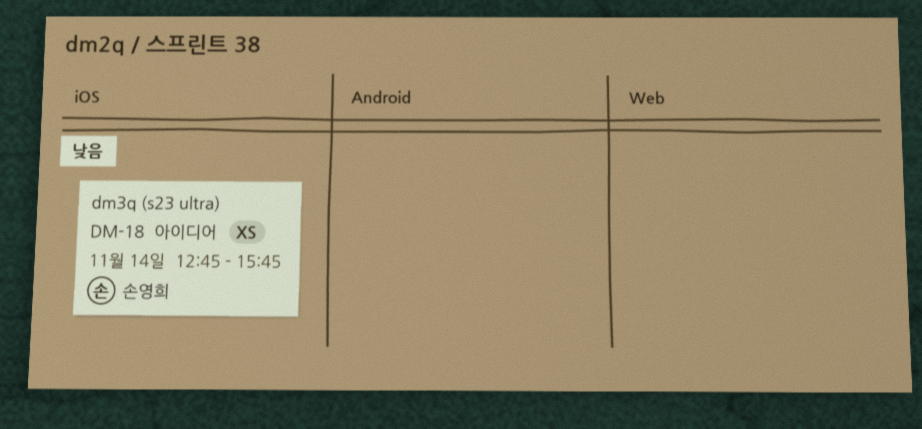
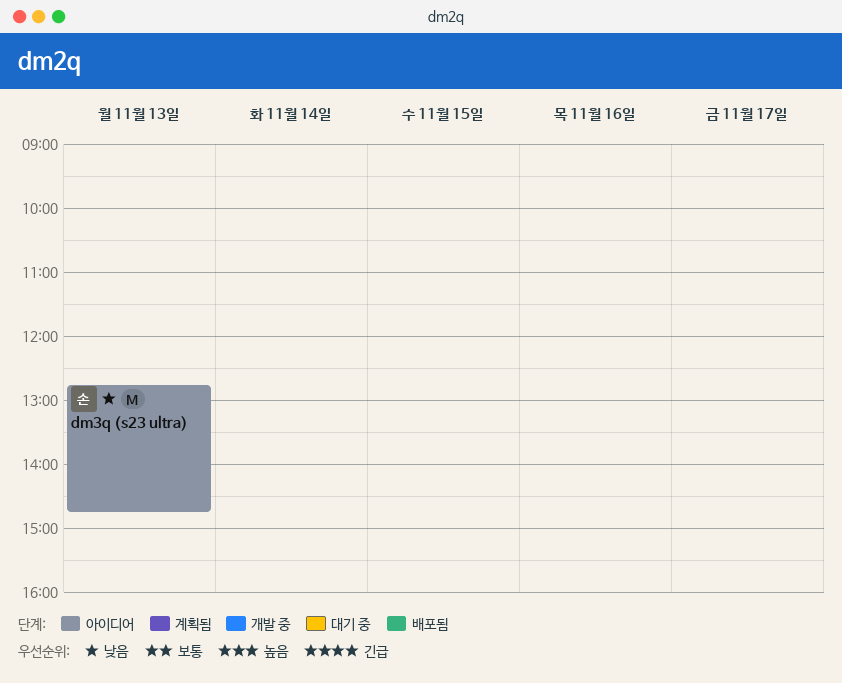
dm3q (s23 ultra), estimate: XS -> M
dm3q (s23 ultra), day: Nov 14 -> Nov 13
dm3q (s23 ultra), ends: 15:45 -> 14:45

